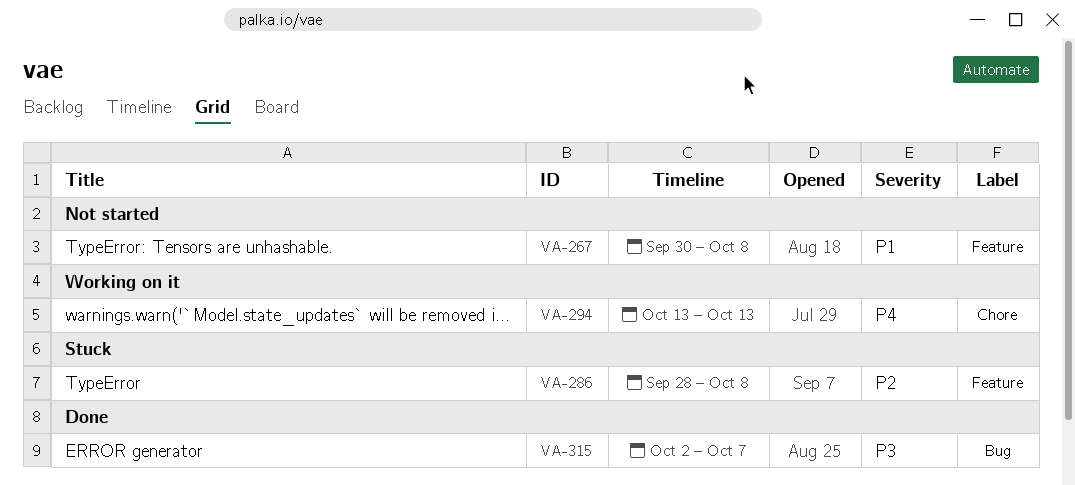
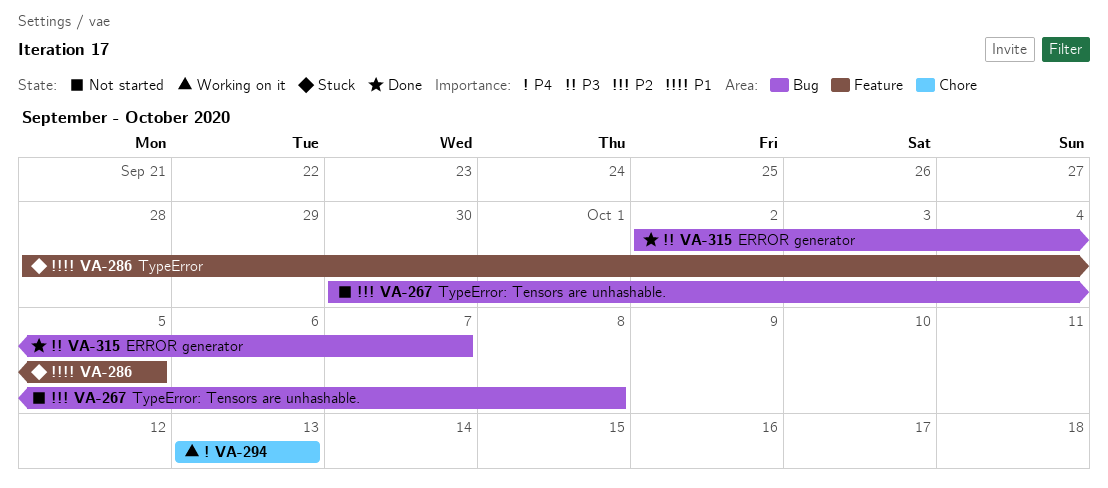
VA-267, priority: P1 -> P2
VA-267, label: Feature -> Bug
VA-286, priority: P2 -> P1
VA-286, due: Oct 8 -> Oct 5

